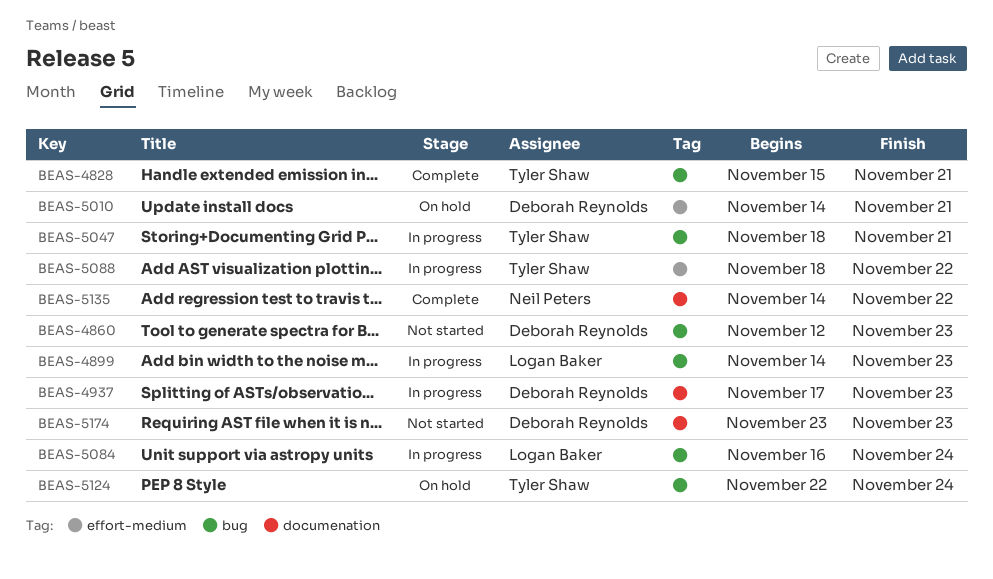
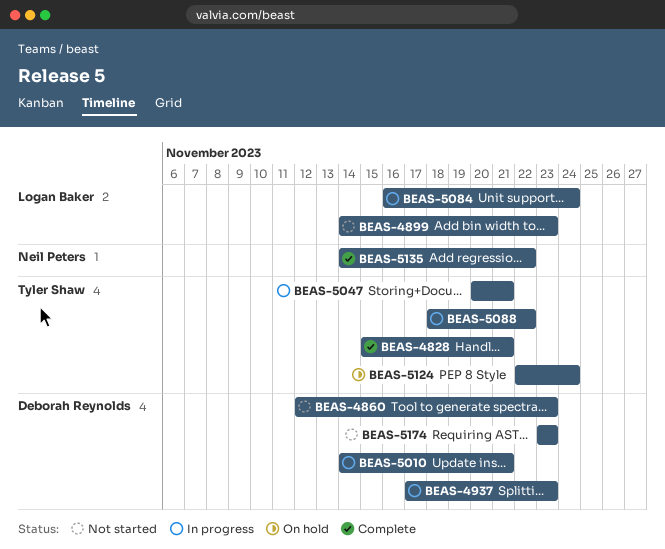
BEAS-4899, status: In progress -> Not started
BEAS-5010, status: On hold -> In progress
BEAS-5047, start: Nov 18 -> Nov 20

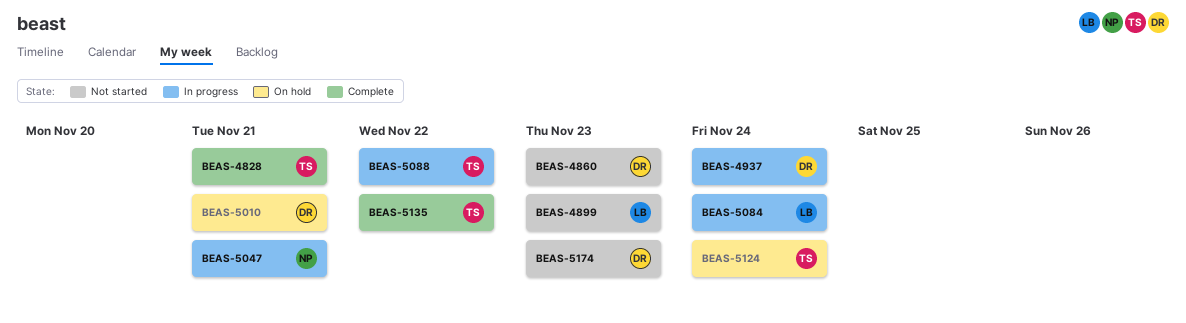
BEAS-4937, due: Nov 23 -> Nov 24
BEAS-5010, status: In progress -> On hold
BEAS-5047, owner: Tyler Shaw -> Neil Peters
BEAS-5135, owner: Neil Peters -> Tyler Shaw

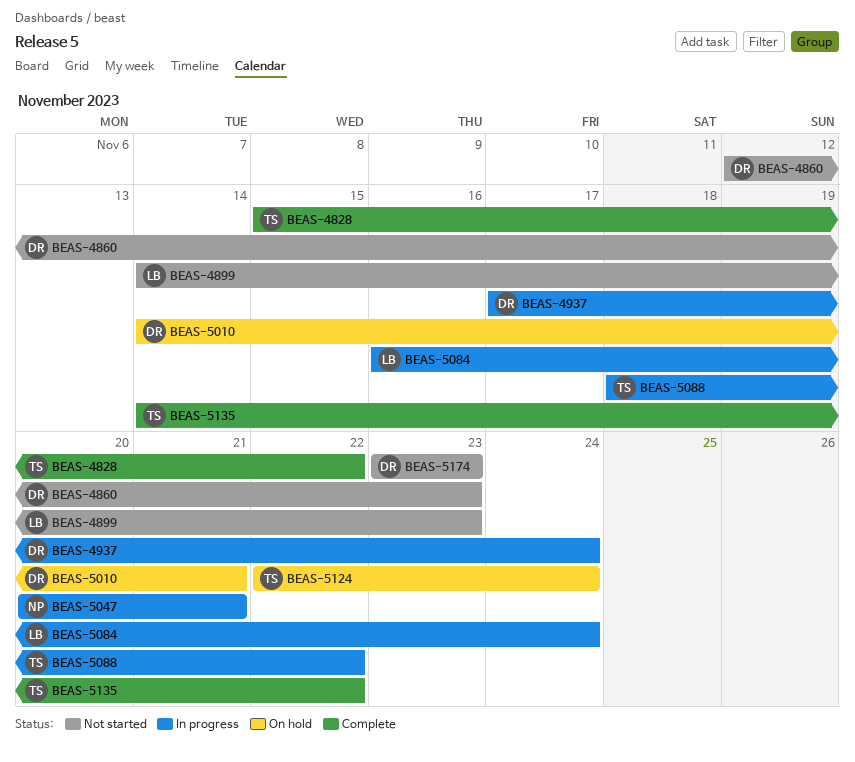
BEAS-4828, due: Nov 21 -> Nov 22

